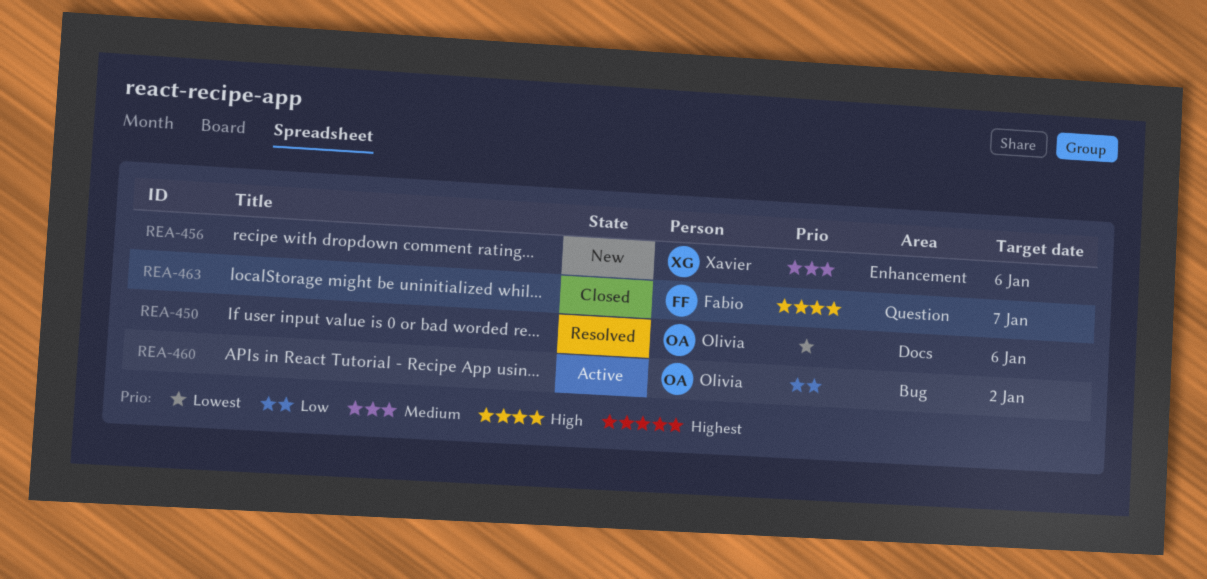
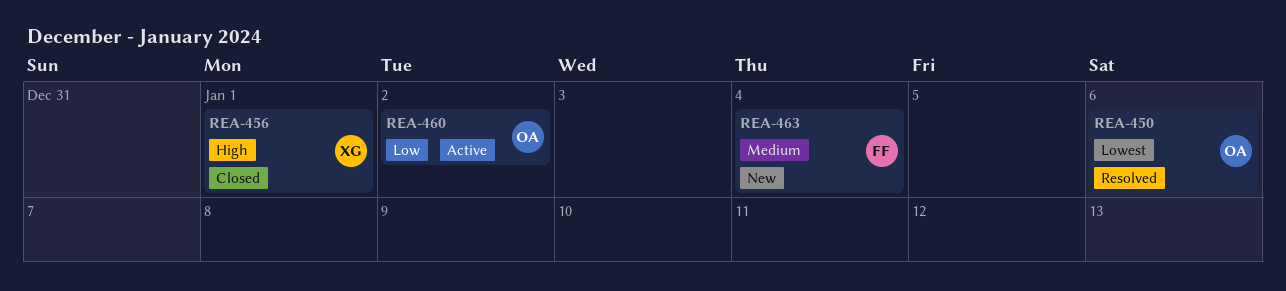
REA-456, status: New -> Closed
REA-456, priority: Medium -> High
REA-456, due: Jan 6 -> Jan 1
REA-463, status: Closed -> New
REA-463, priority: High -> Medium
REA-463, due: Jan 7 -> Jan 4

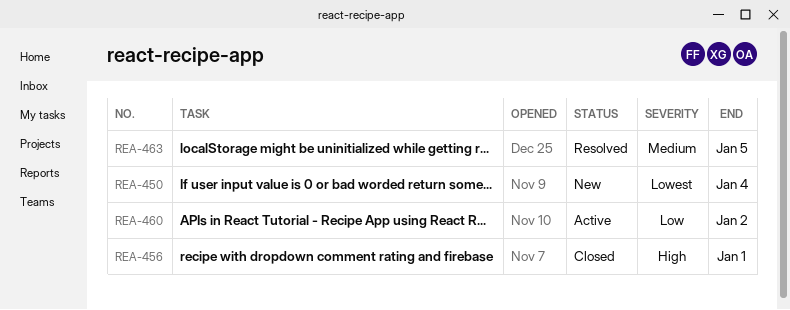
REA-450, status: Resolved -> New
REA-450, due: Jan 6 -> Jan 4
REA-463, status: New -> Resolved
REA-463, due: Jan 4 -> Jan 5

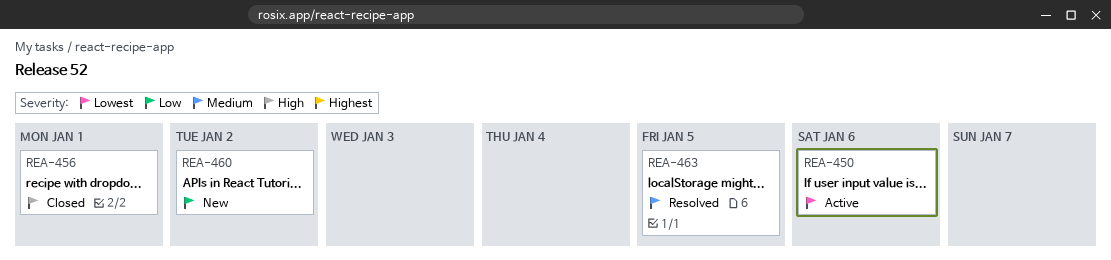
REA-450, status: New -> Active
REA-450, due: Jan 4 -> Jan 6
REA-460, status: Active -> New

